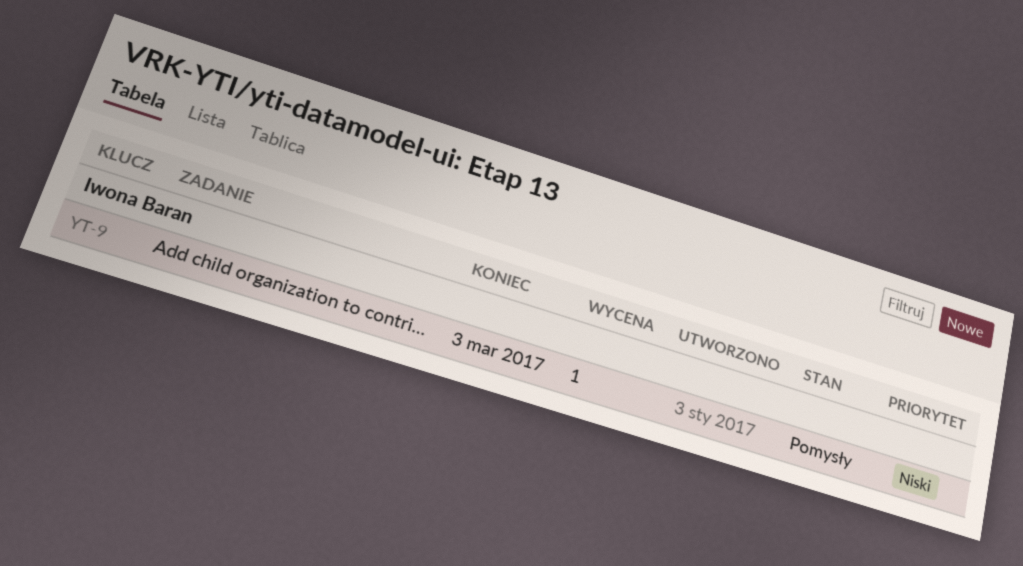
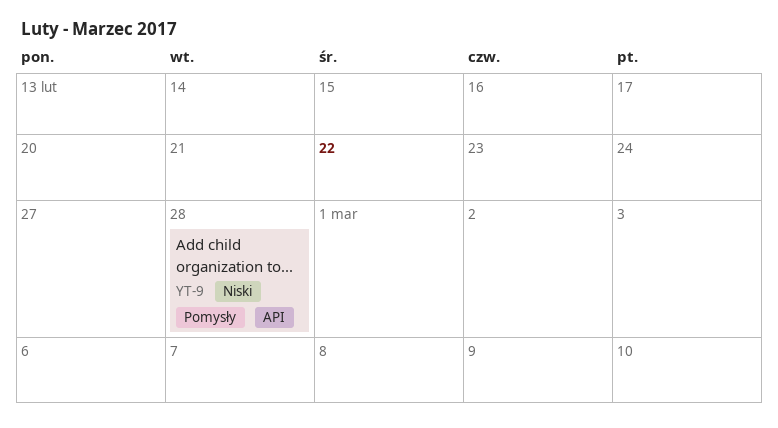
YT-9, due: Mar 3 -> Feb 28

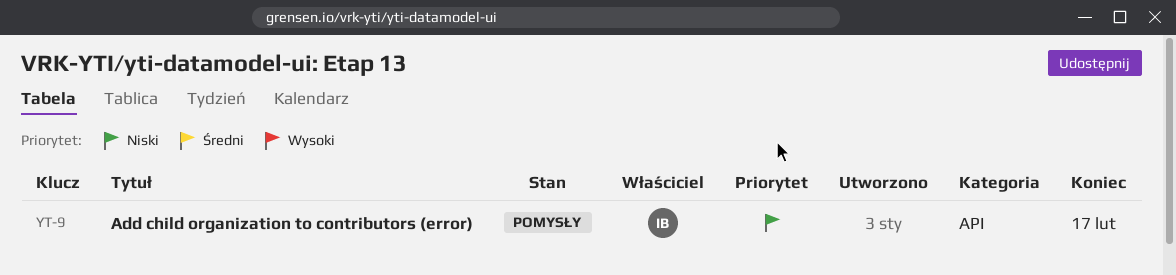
YT-9, due: Feb 28 -> Feb 17

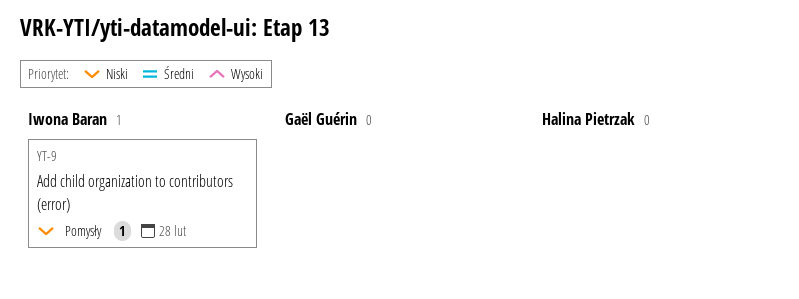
YT-9, due: Feb 17 -> Feb 28

